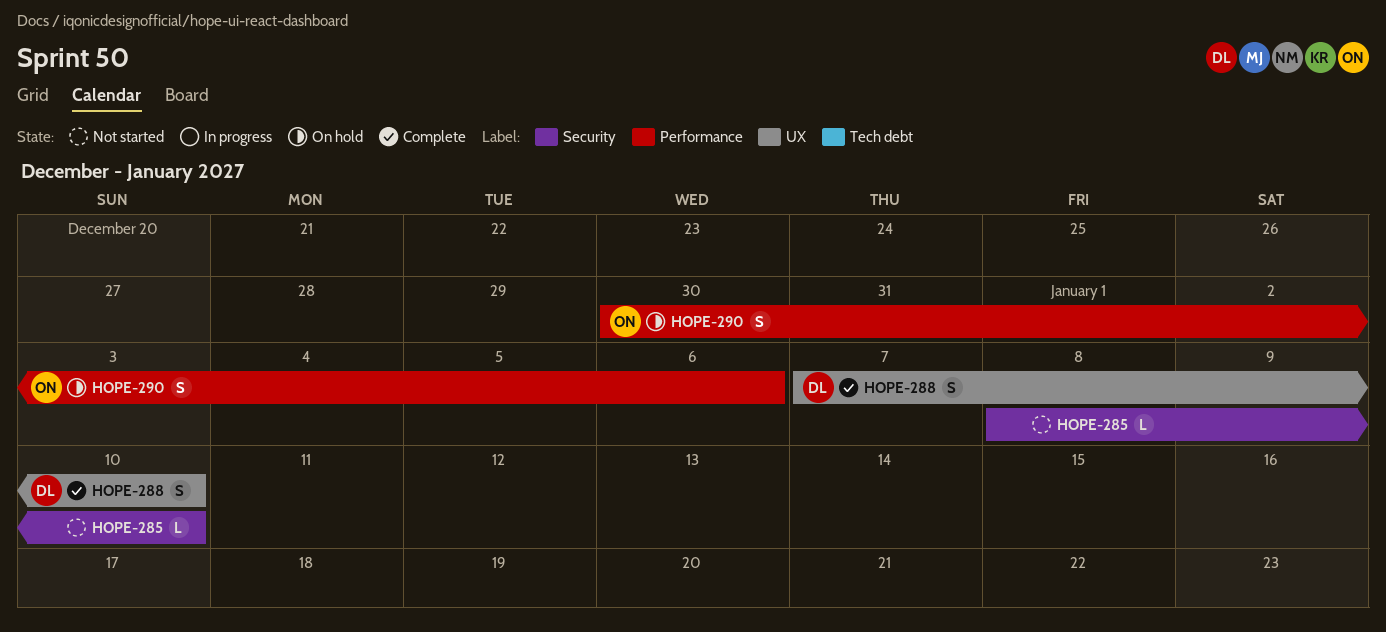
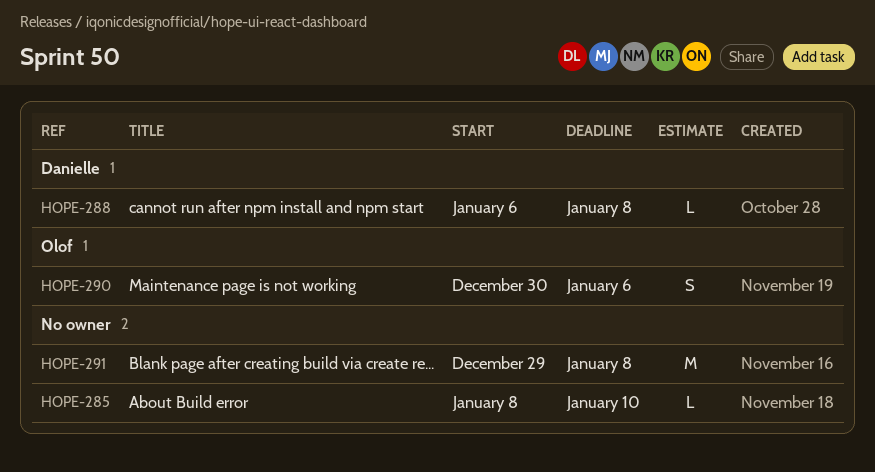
HOPE-288, estimate: S -> L
HOPE-288, start: Jan 7 -> Jan 6
HOPE-288, due: Jan 10 -> Jan 8
HOPE-291: none -> present

